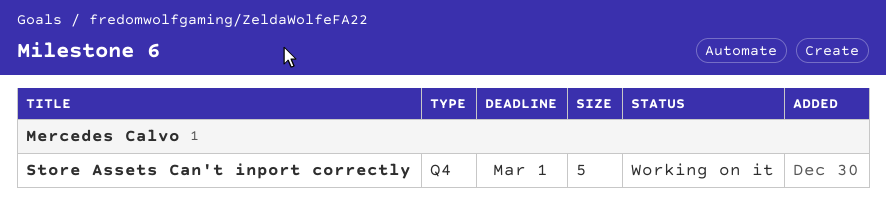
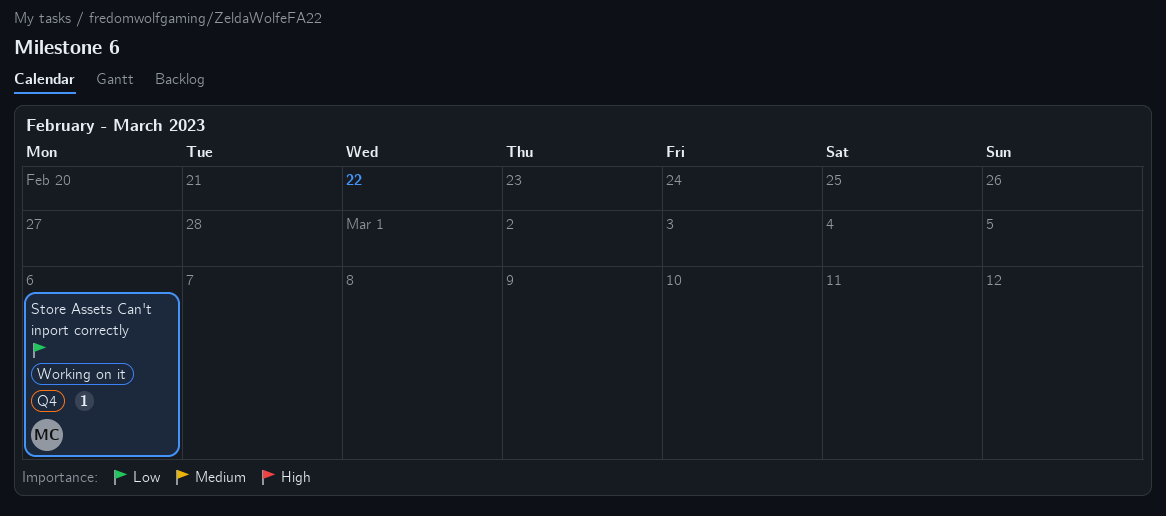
Store Assets Can't inport correctly, estimate: 5 -> 1
Store Assets Can't inport correctly, due: Mar 1 -> Mar 6

